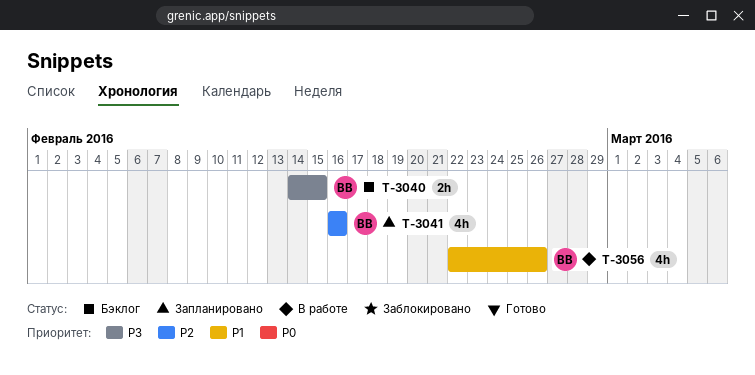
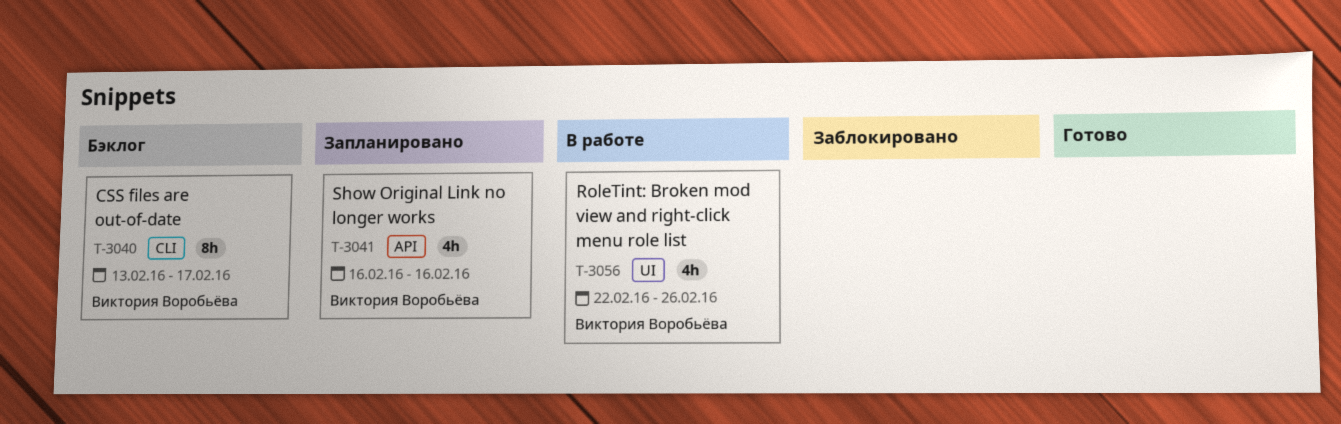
T-3040, estimate: 2h -> 8h
T-3040, start: Feb 14 -> Feb 13
T-3040, due: Feb 15 -> Feb 17

